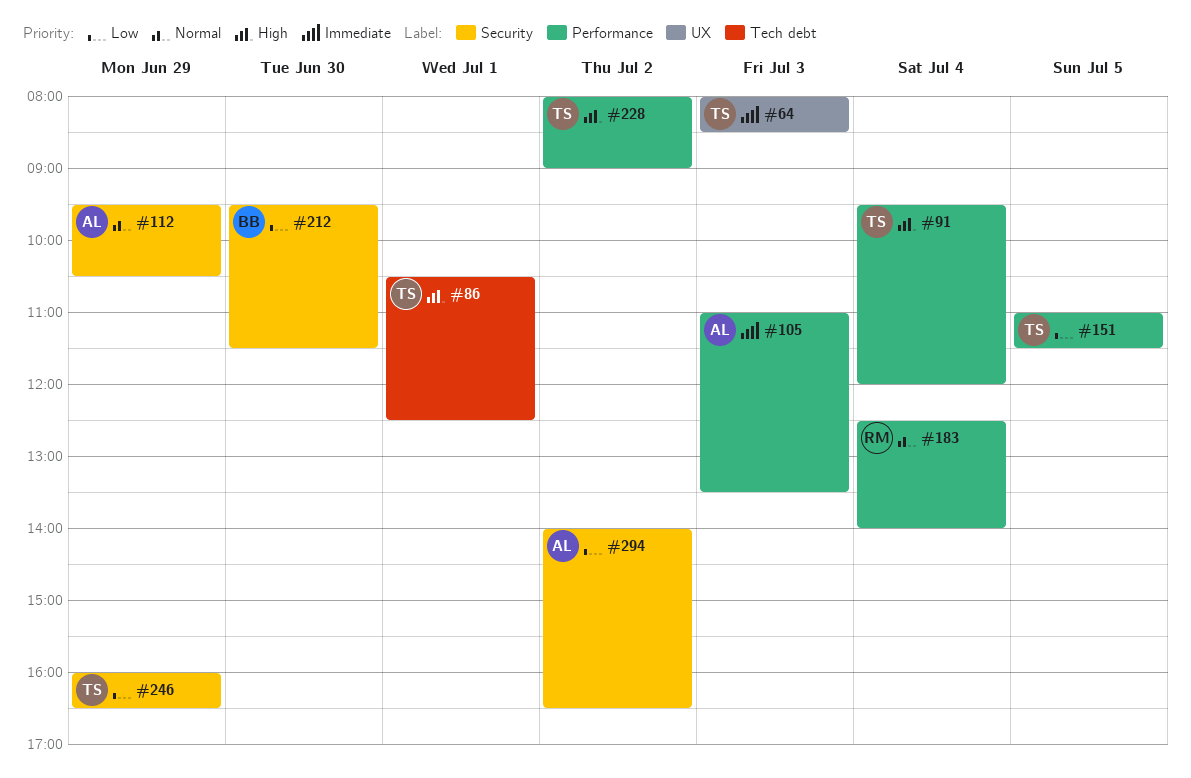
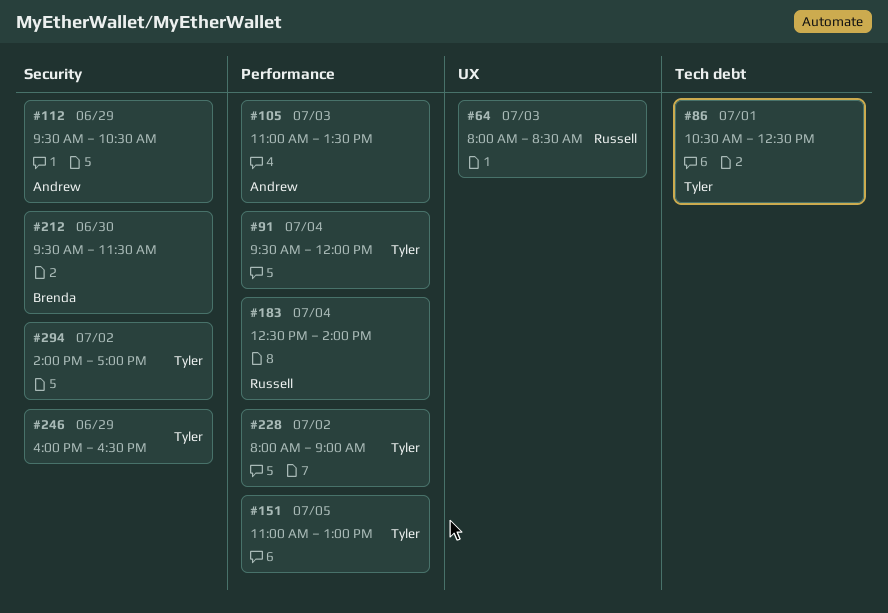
#64, owner: Tyler -> Russell
#151, ends: 11:30 -> 13:00
#294, owner: Andrew -> Tyler
#294, ends: 16:30 -> 17:00

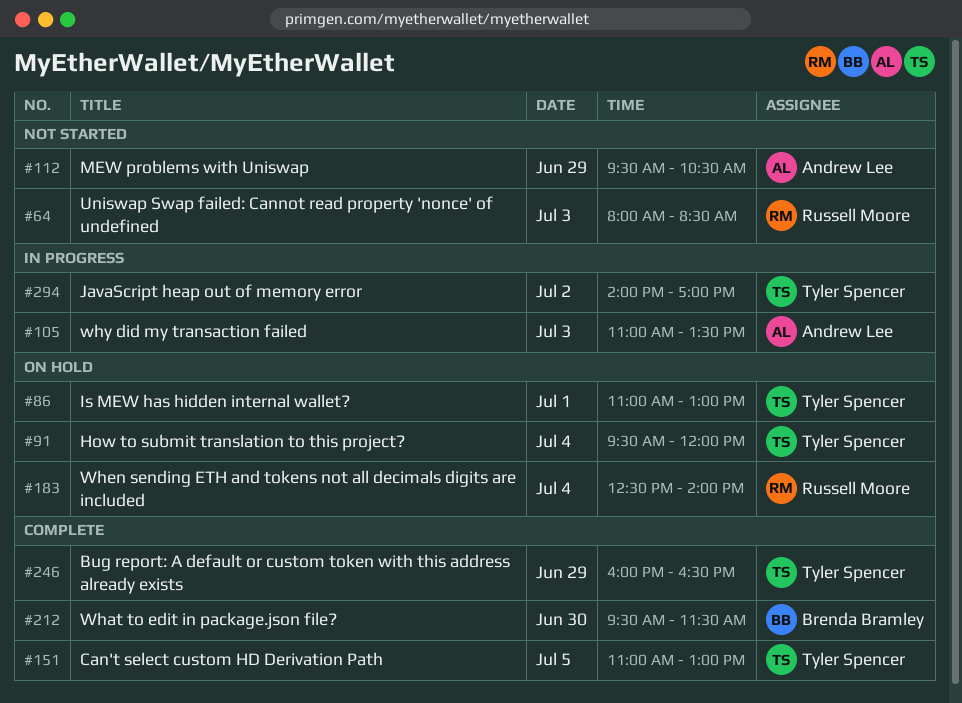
#86, begins: 10:30 -> 11:00
#86, ends: 12:30 -> 13:00
#228: present -> none

